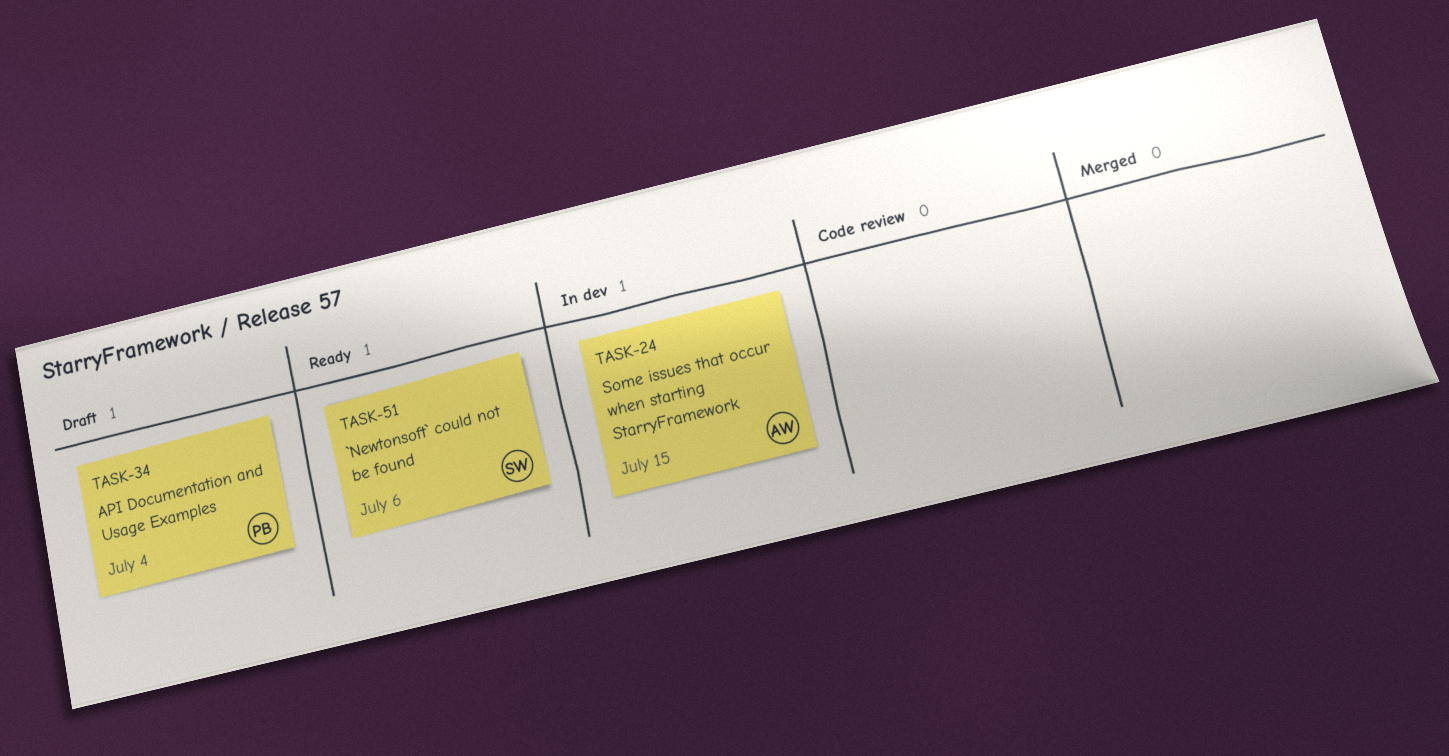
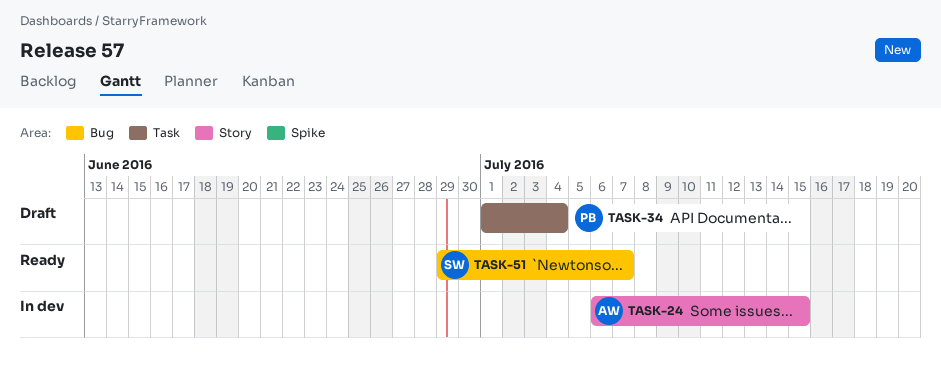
TASK-51, due: Jul 6 -> Jul 7

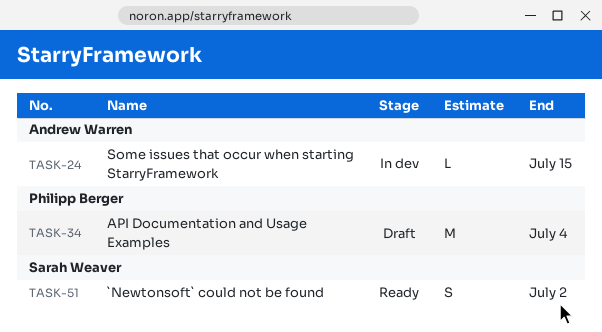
TASK-51, due: Jul 7 -> Jul 2

